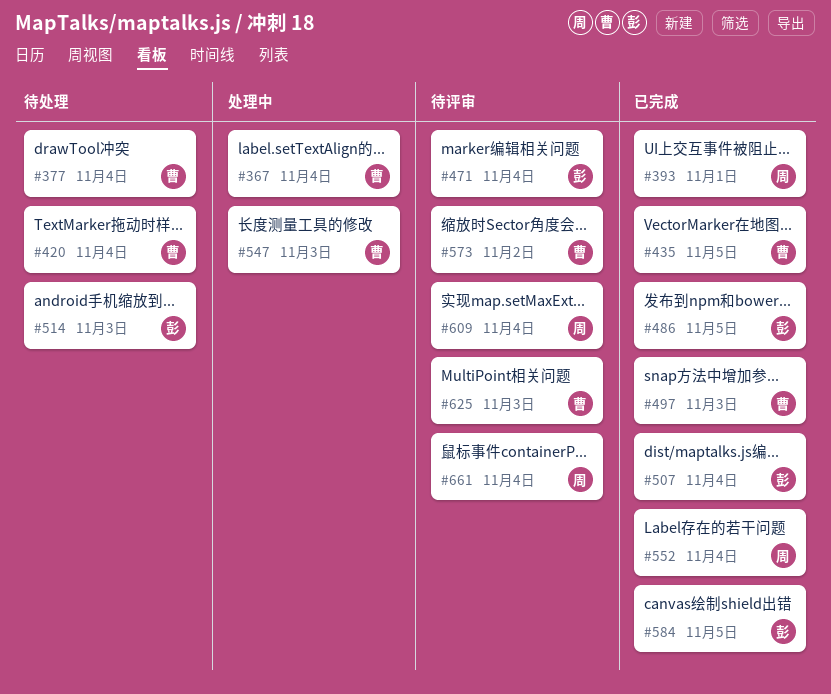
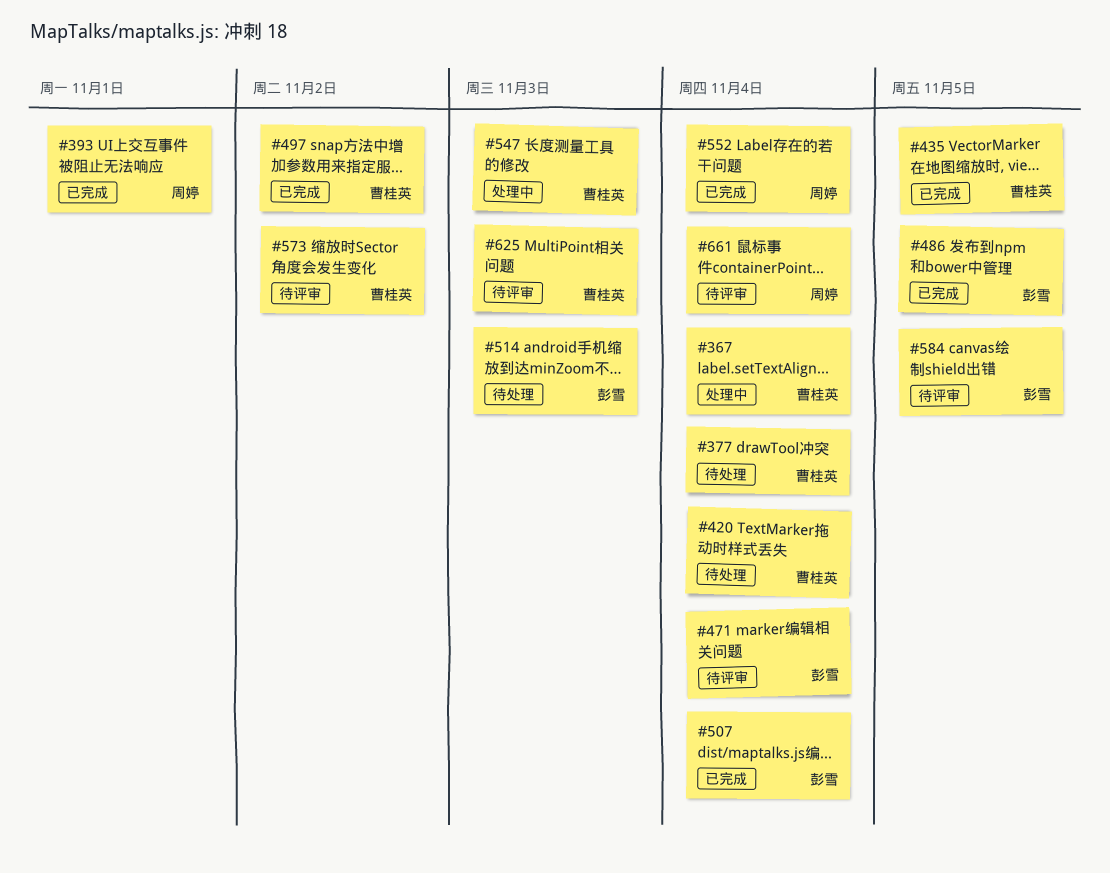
#497, due: Nov 3 -> Nov 2
#584, status: 已完成 -> 待评审
#609: present -> none

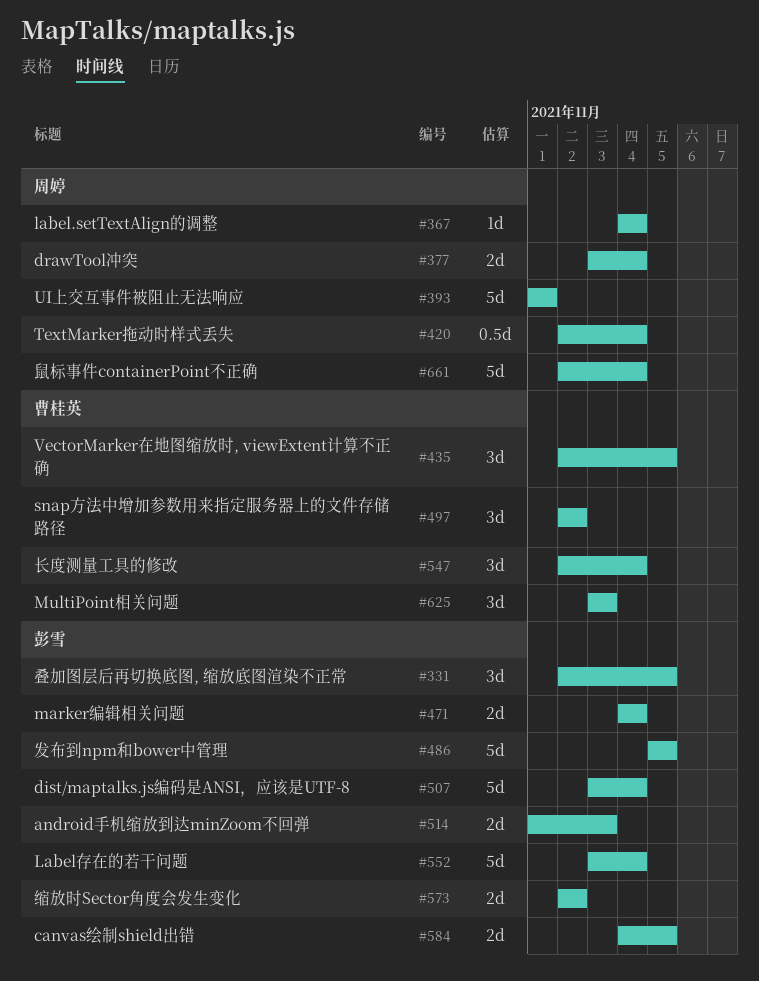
#331: none -> present
#367, owner: 曹桂英 -> 周婷
#377, owner: 曹桂英 -> 周婷
#420, owner: 曹桂英 -> 周婷
#547, due: Nov 3 -> Nov 4
#552, owner: 周婷 -> 彭雪
#573, owner: 曹桂英 -> 彭雪

